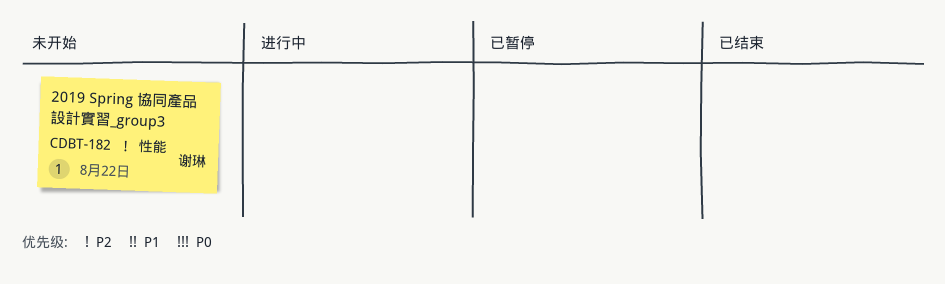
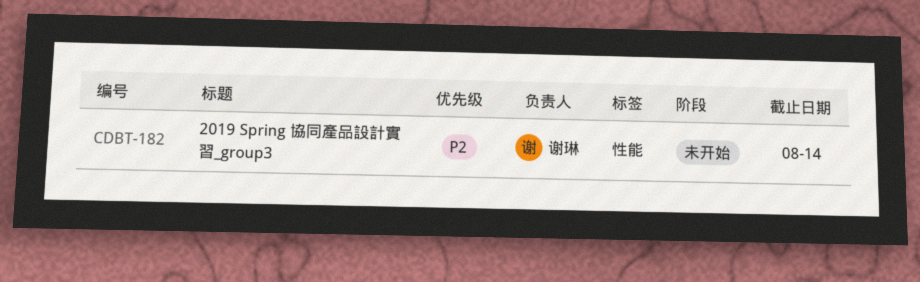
CDBT-182, due: Aug 22 -> Aug 14

